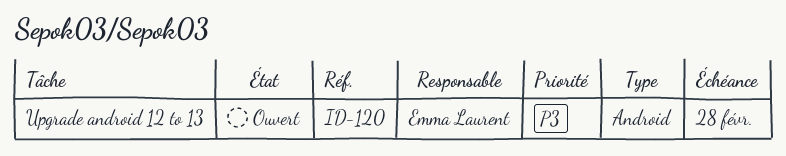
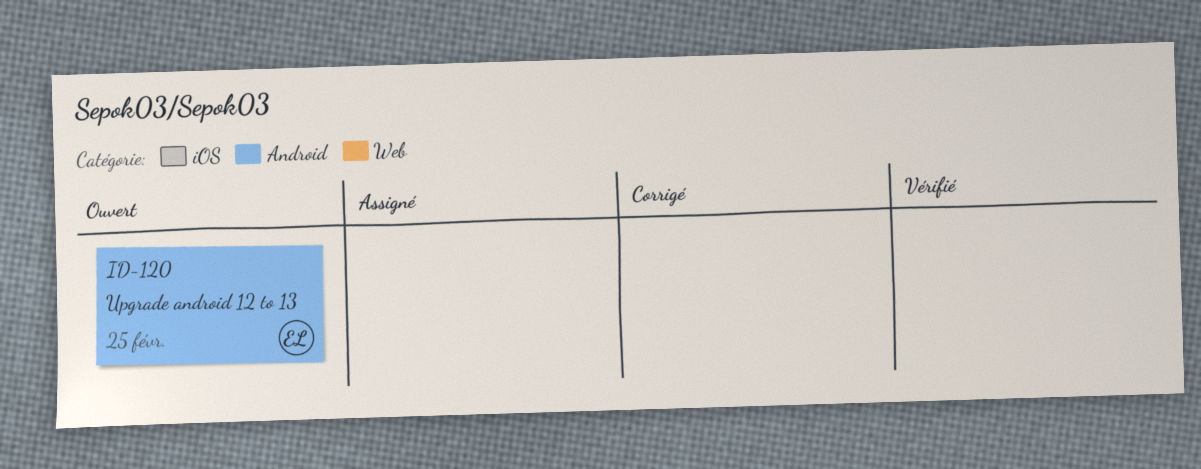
ID-120, due: Feb 28 -> Feb 25

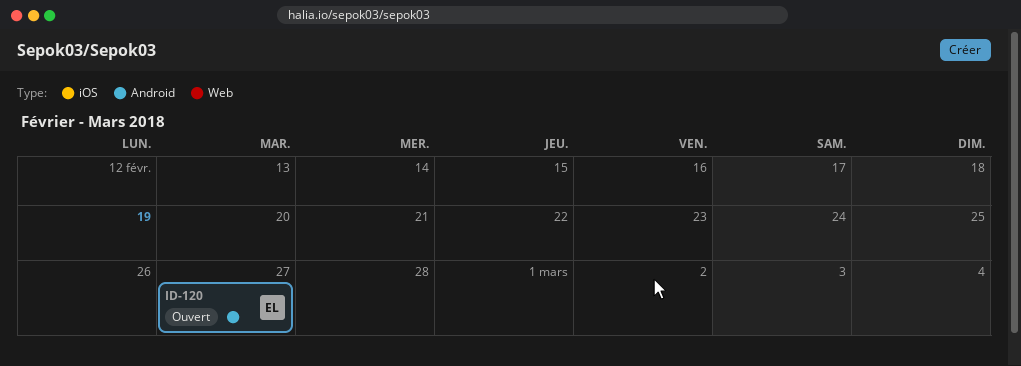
ID-120, due: Feb 25 -> Feb 27

